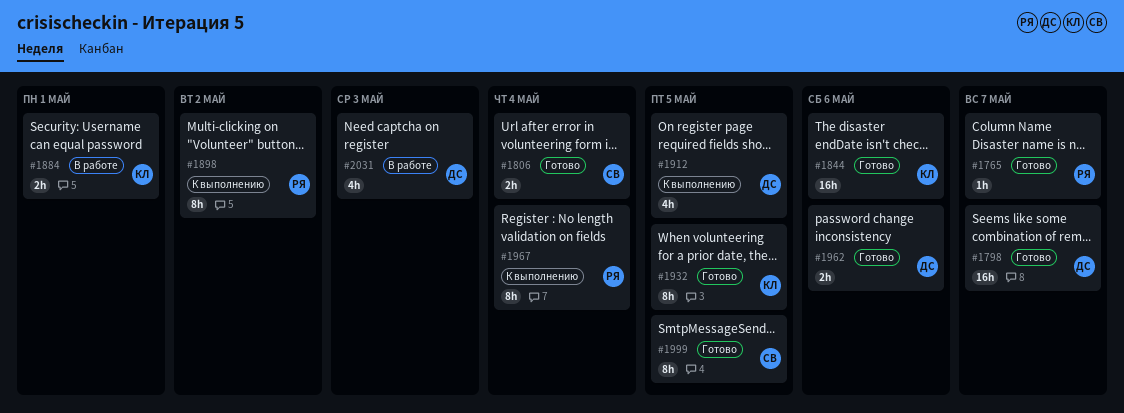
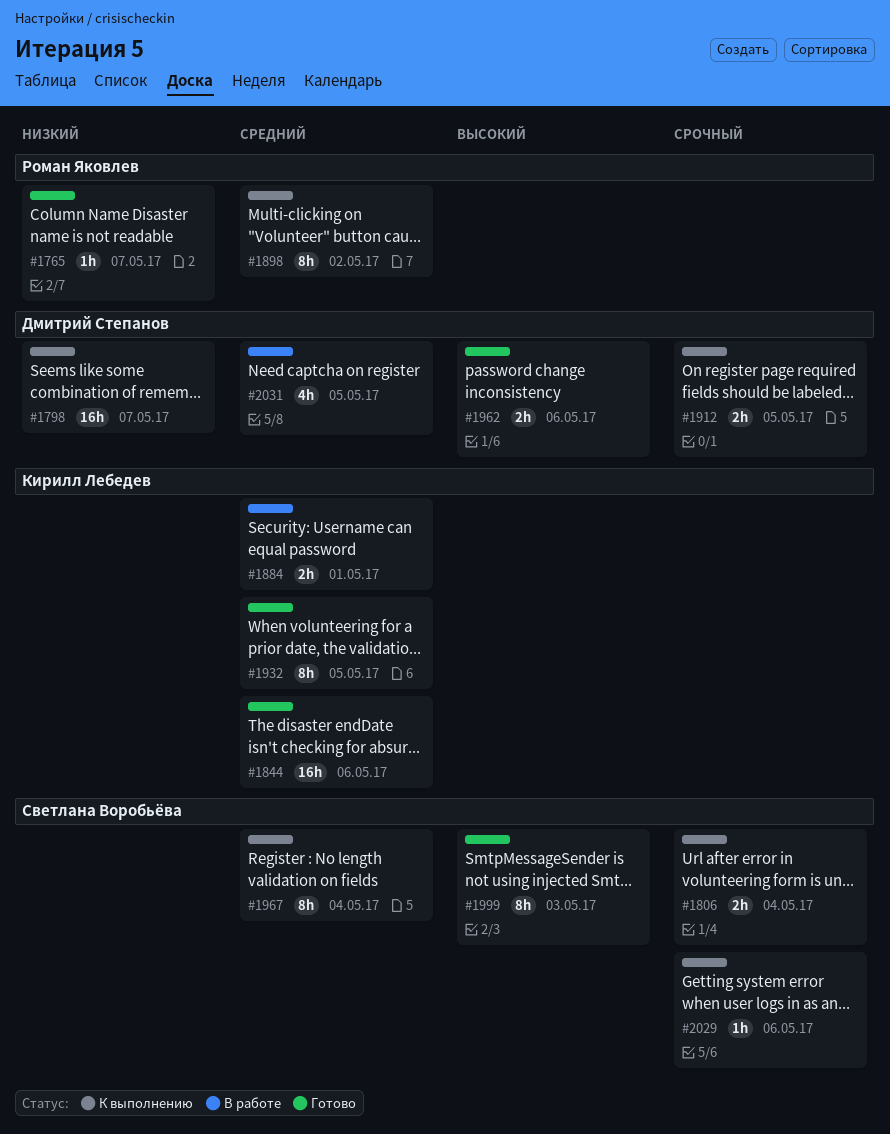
#1798, status: Готово -> К выполнению
#1806, status: Готово -> К выполнению
#1912, estimate: 4h -> 2h
#1967, owner: Роман Яковлев -> Светлана Воробьёва
#1999, due: May 5 -> May 3
#2029: none -> present
#2031, due: May 3 -> May 5

